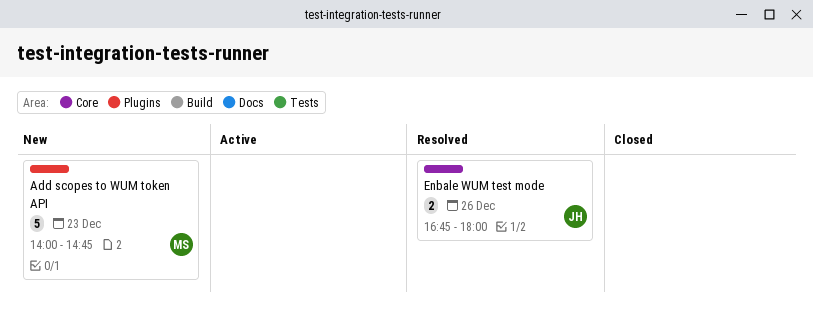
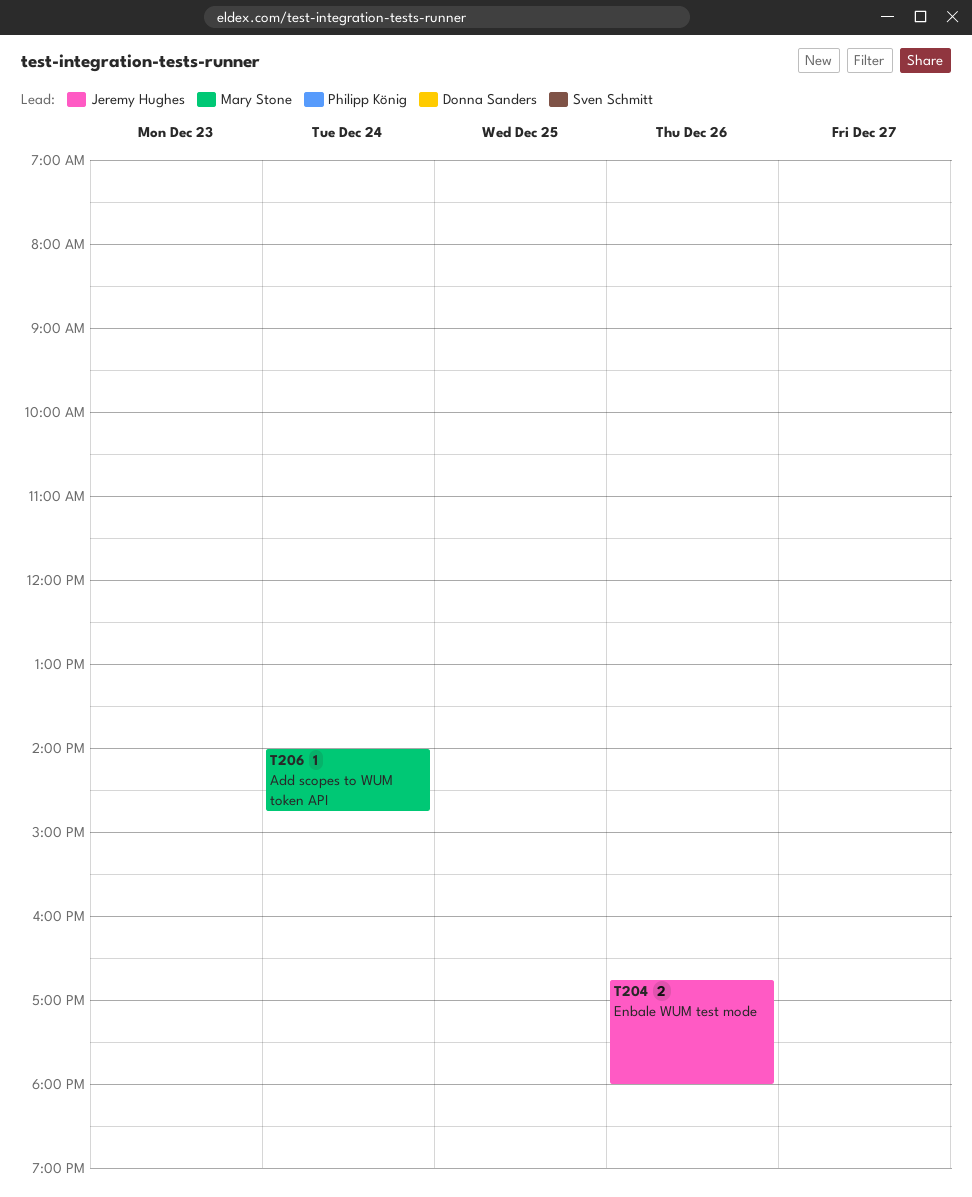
Add scopes to WUM token API, estimate: 5 -> 1
Add scopes to WUM token API, day: Dec 23 -> Dec 24

